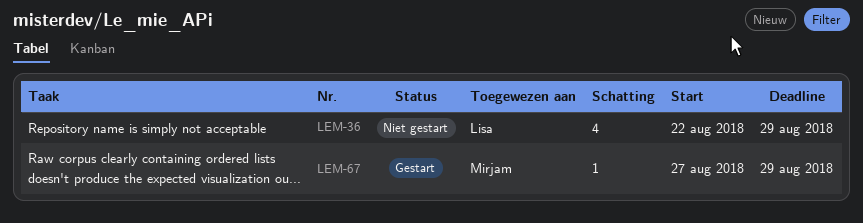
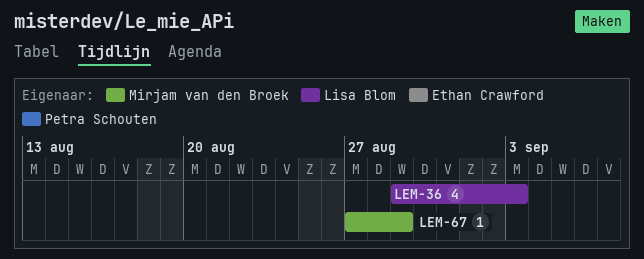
LEM-36, start: Aug 22 -> Aug 29
LEM-36, due: Aug 29 -> Sep 3

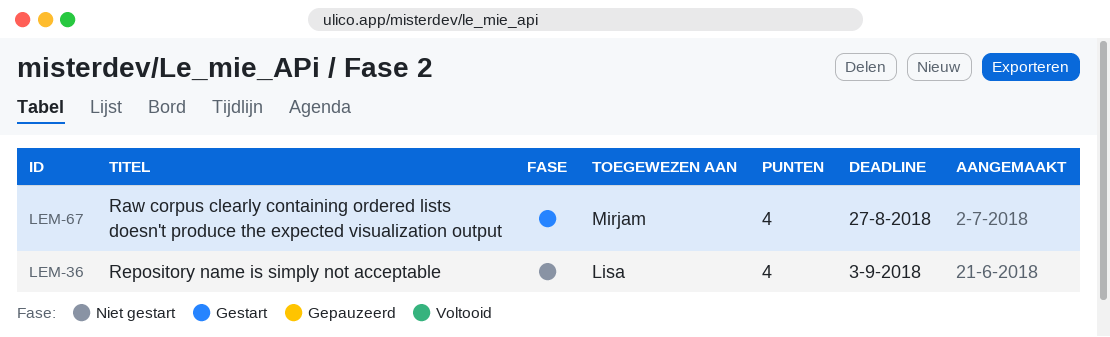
LEM-67, estimate: 1 -> 4
LEM-67, due: Aug 29 -> Aug 27

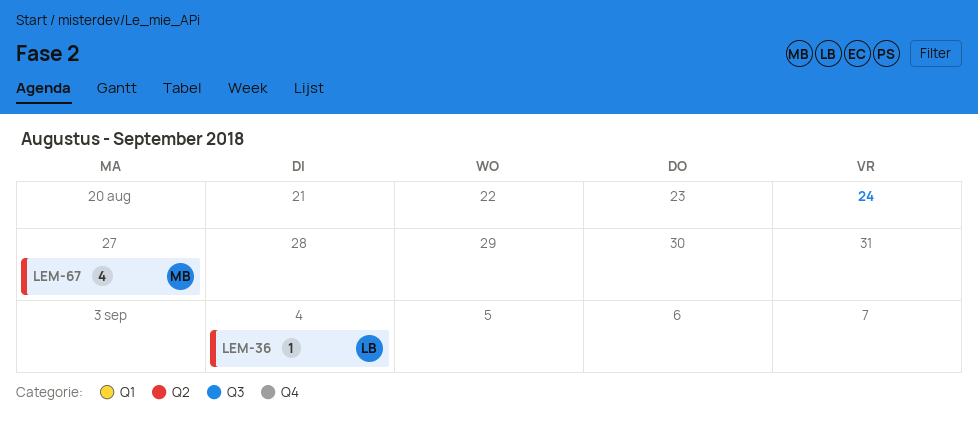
LEM-36, estimate: 4 -> 1
LEM-36, due: Sep 3 -> Sep 4

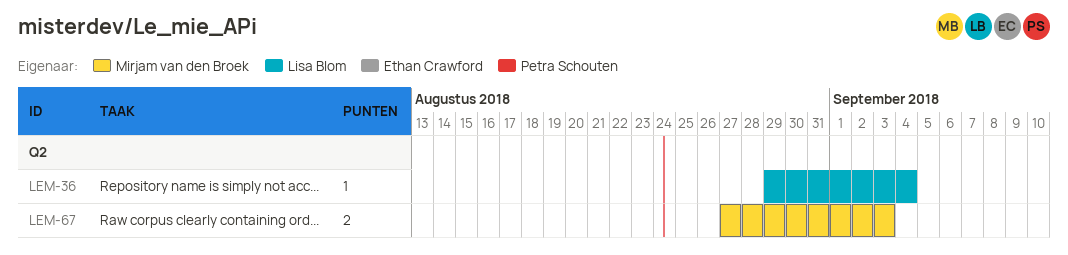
LEM-67, estimate: 4 -> 2
LEM-67, due: Aug 27 -> Sep 3

